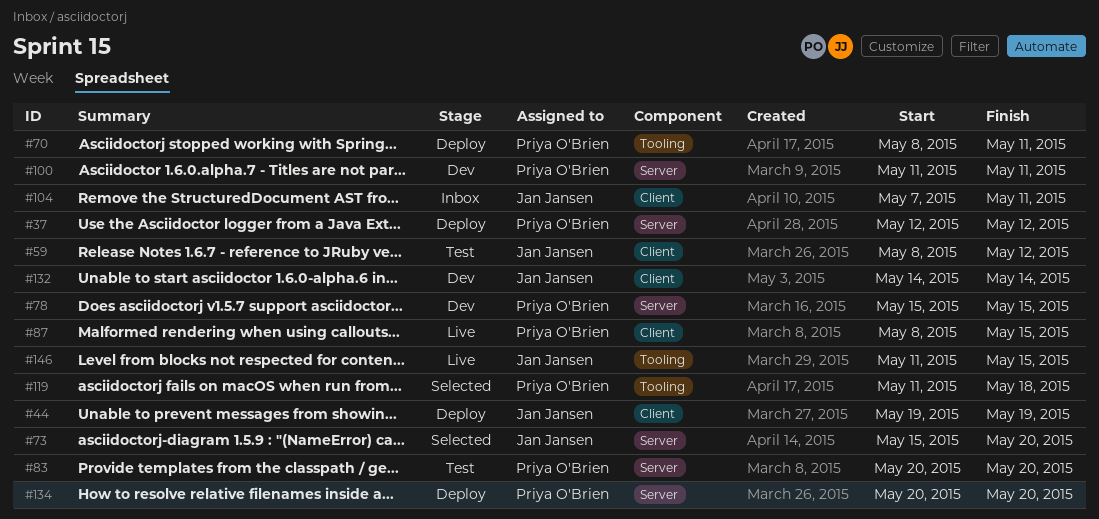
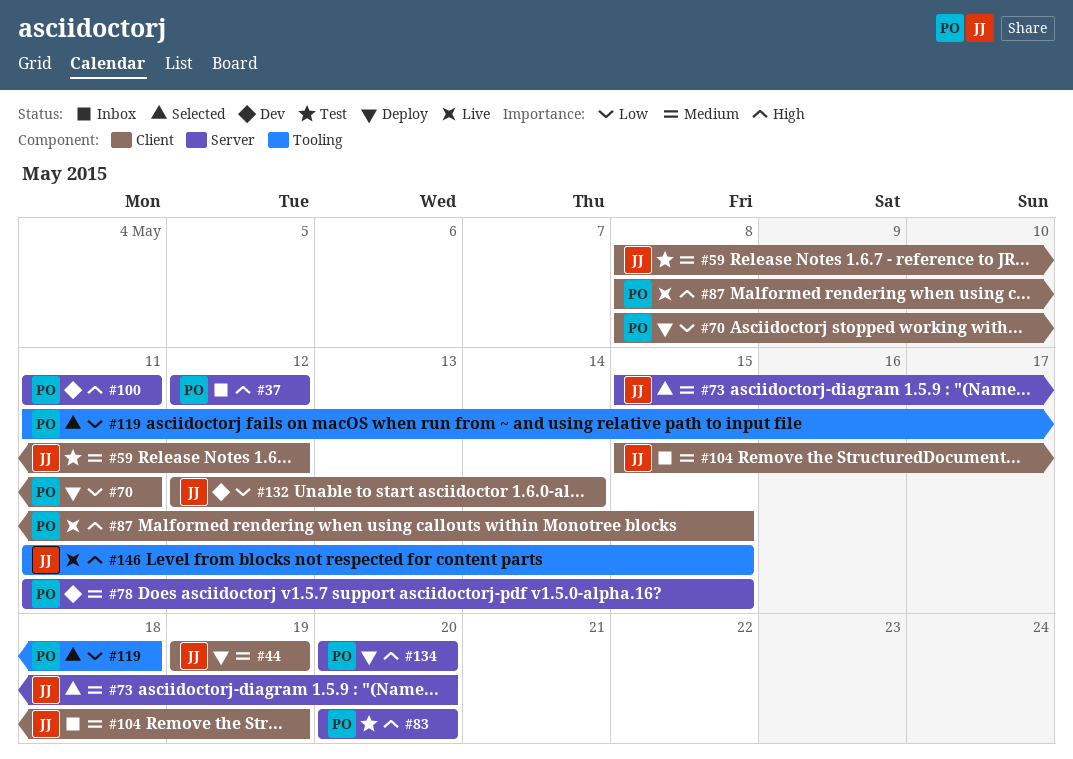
#37, status: Deploy -> Inbox
#70, label: Tooling -> Client
#78, start: May 15 -> May 11
#104, start: May 7 -> May 15
#104, due: May 11 -> May 19
#132, start: May 14 -> May 12

